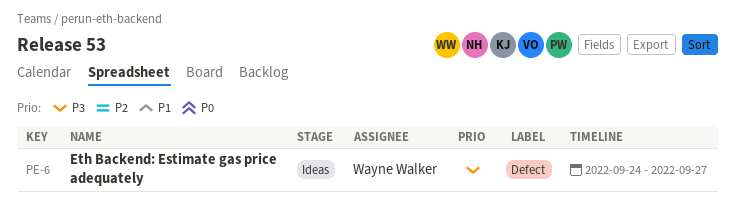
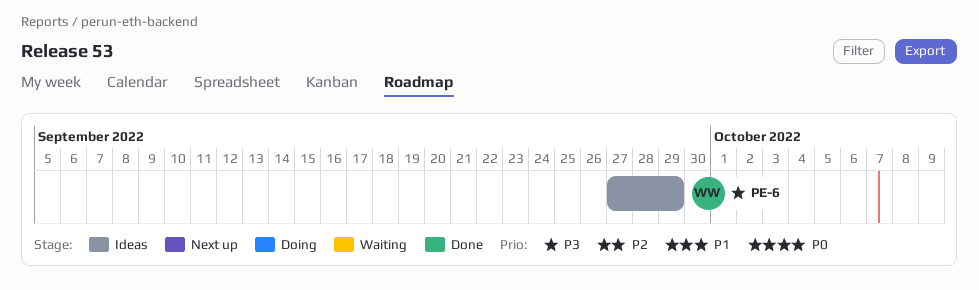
PE-6, start: Sep 24 -> Sep 27
PE-6, due: Sep 27 -> Sep 29

